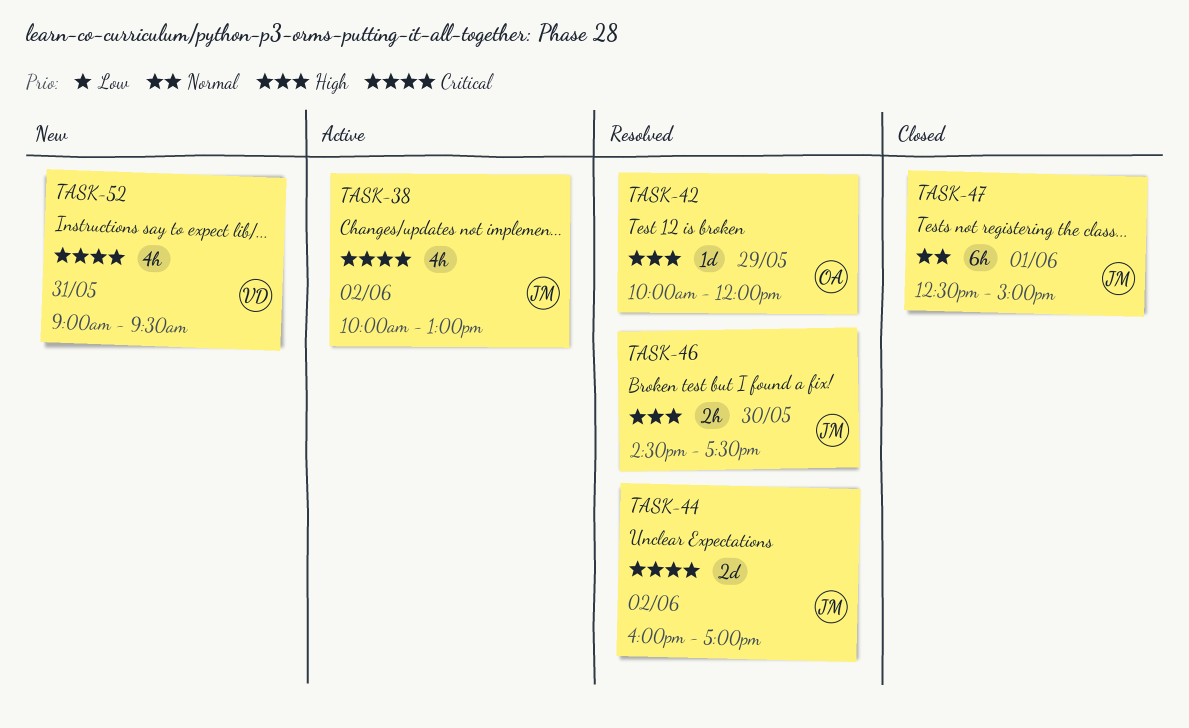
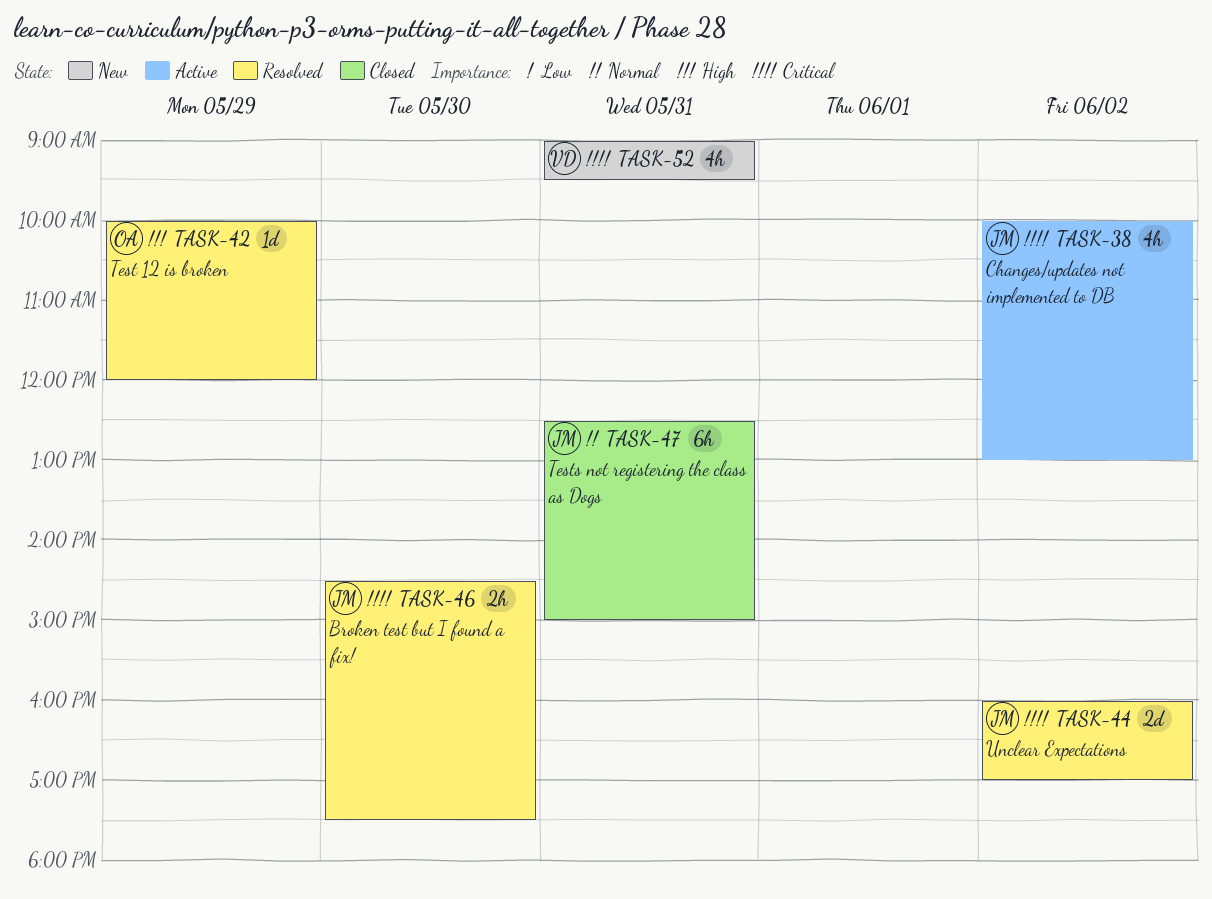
TASK-46, priority: High -> Critical
TASK-47, day: Jun 1 -> May 31

